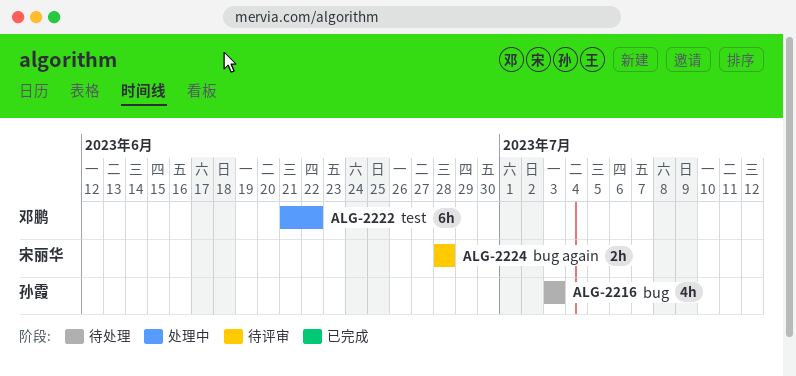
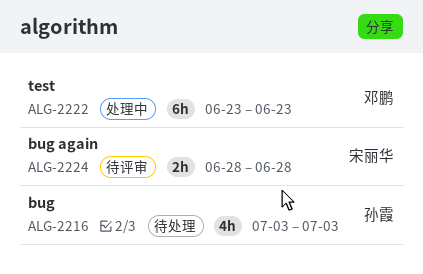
ALG-2222, start: Jun 21 -> Jun 23
ALG-2222, due: Jun 22 -> Jun 23

